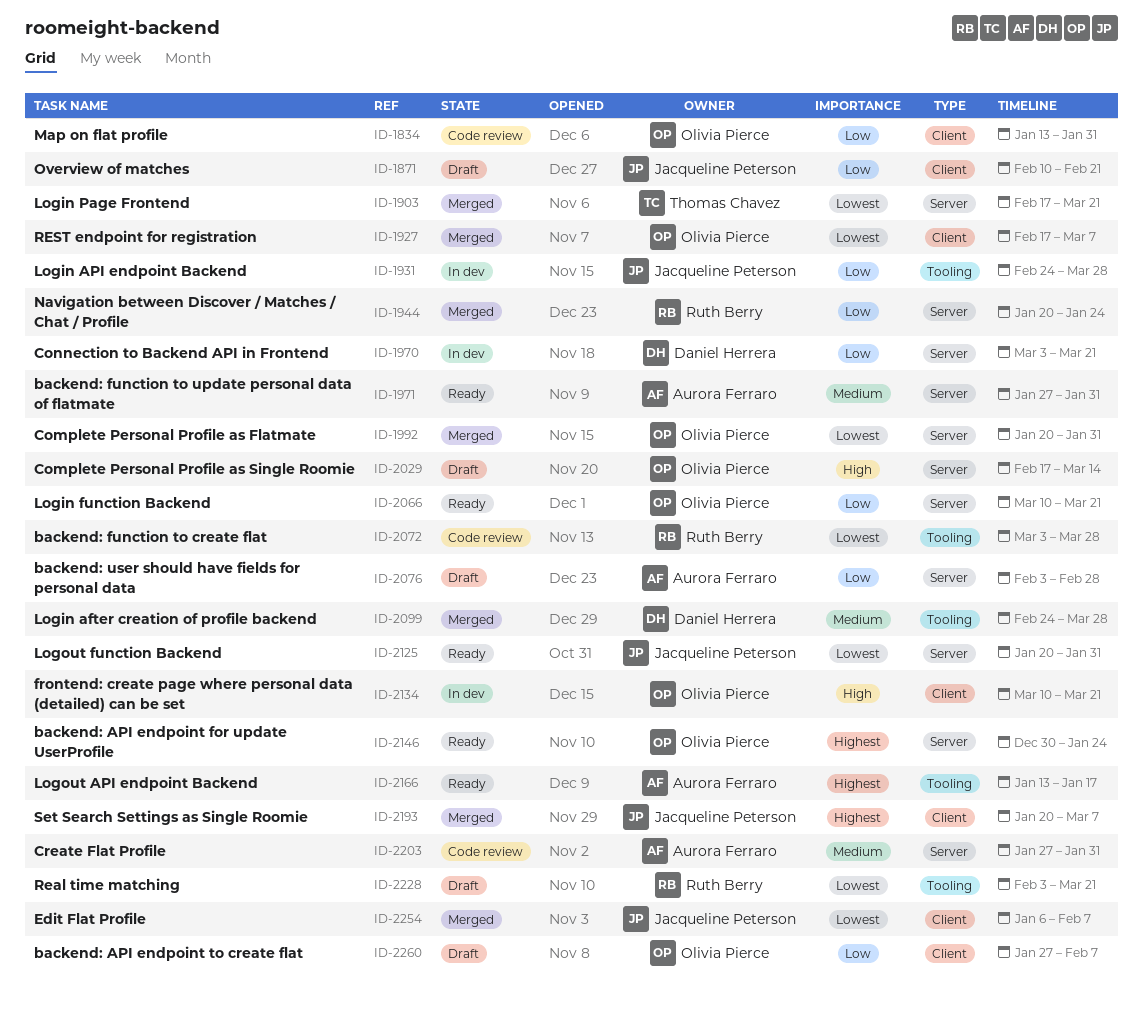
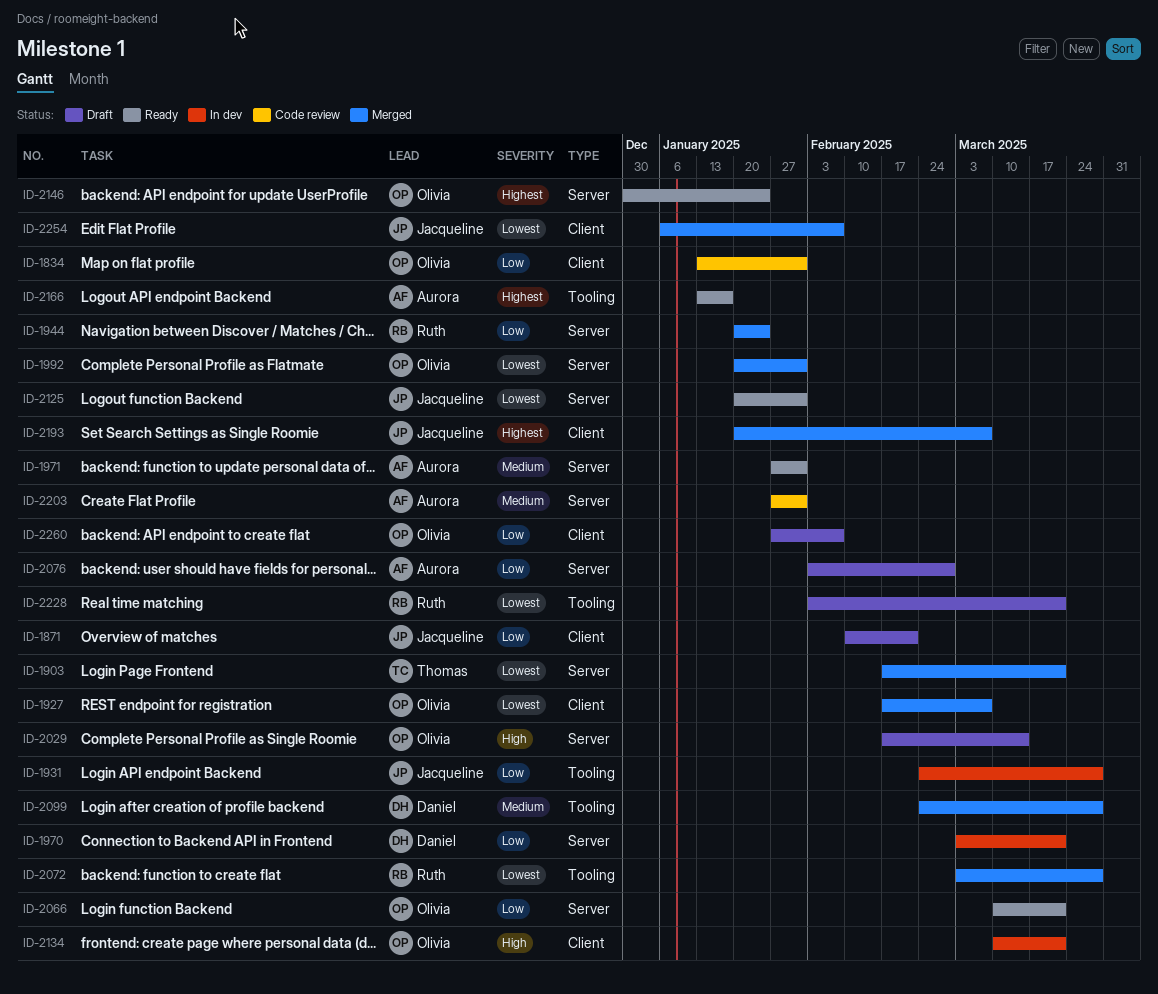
ID-2072, status: Code review -> Merged

